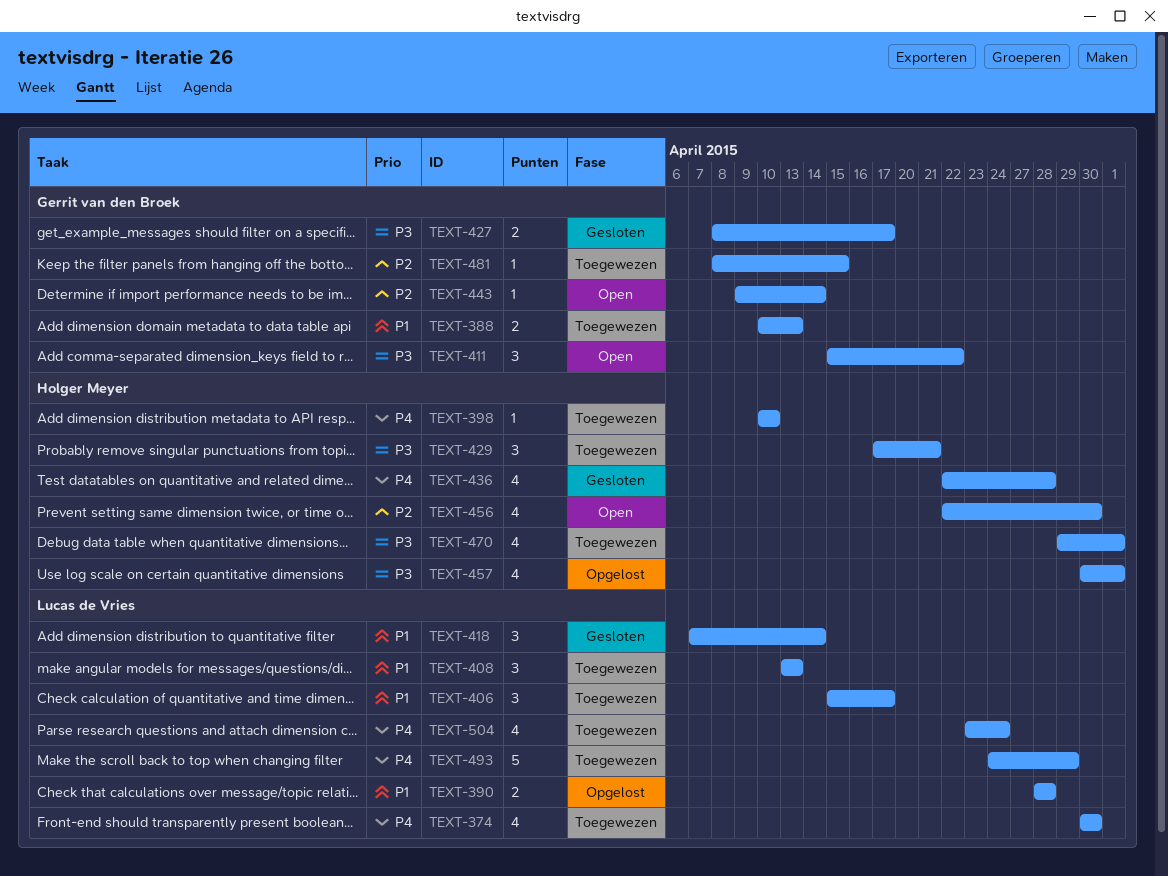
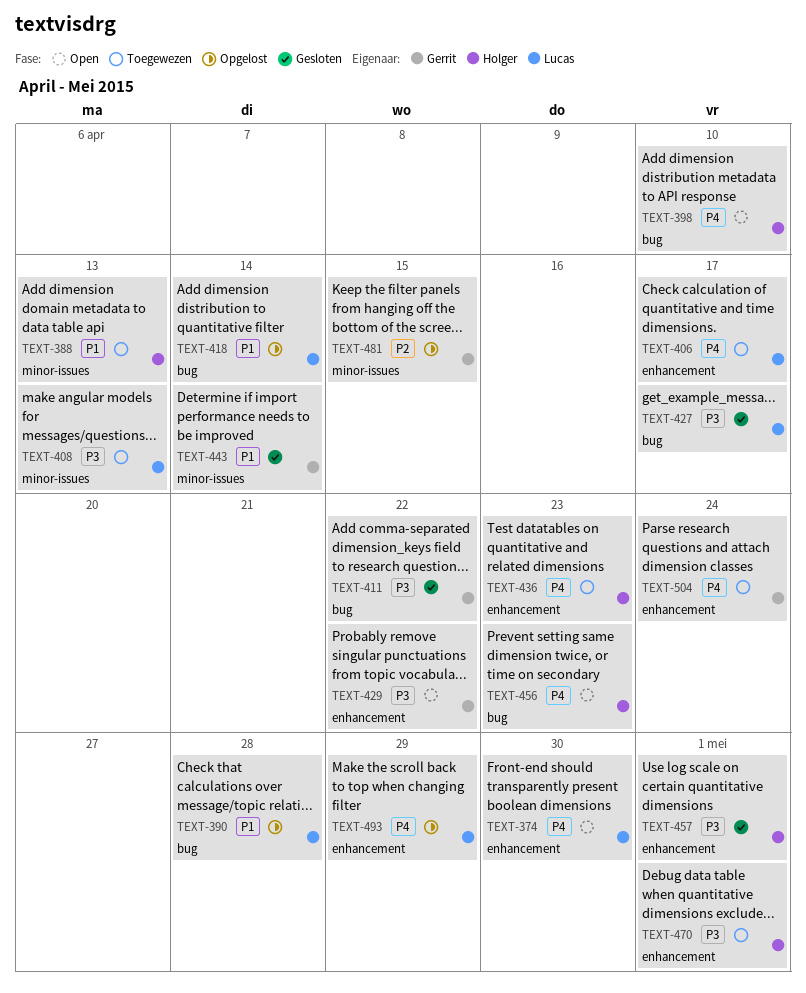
TEXT-374, status: Toegewezen -> Open
TEXT-388, owner: Gerrit van den Broek -> Holger Meyer
TEXT-398, status: Toegewezen -> Open
TEXT-406, priority: P1 -> P4
TEXT-408, priority: P1 -> P3
TEXT-411, status: Open -> Gesloten
TEXT-418, status: Gesloten -> Opgelost
TEXT-427, owner: Gerrit van den Broek -> Lucas de Vries
TEXT-429, status: Toegewezen -> Open
TEXT-429, owner: Holger Meyer -> Gerrit van den Broek
TEXT-429, due: Apr 21 -> Apr 22
TEXT-436, status: Gesloten -> Toegewezen
TEXT-436, due: Apr 28 -> Apr 23
TEXT-443, status: Open -> Gesloten
TEXT-443, priority: P2 -> P1
TEXT-456, priority: P2 -> P4
TEXT-456, due: Apr 30 -> Apr 23
TEXT-457, status: Opgelost -> Gesloten
TEXT-481, status: Toegewezen -> Opgelost
TEXT-493, status: Toegewezen -> Opgelost
TEXT-504, owner: Lucas de Vries -> Gerrit van den Broek

